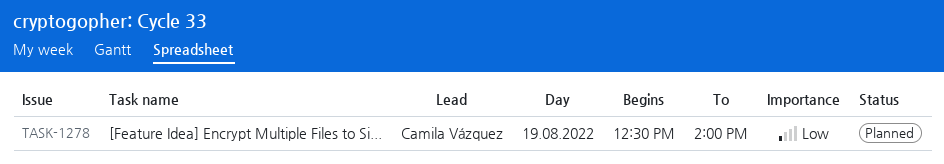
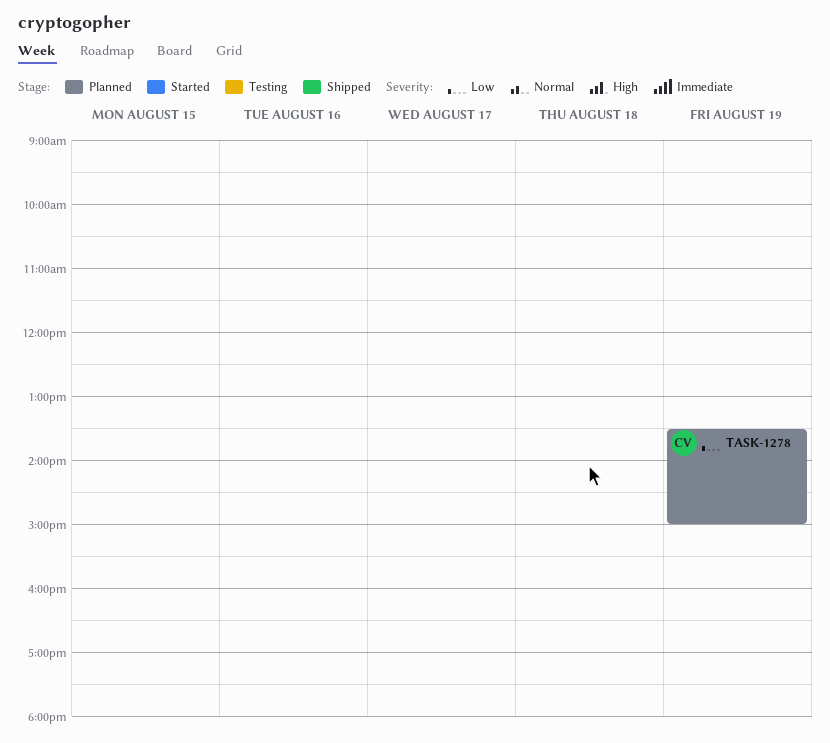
TASK-1278, begins: 12:30 -> 13:30
TASK-1278, ends: 14:00 -> 15:00

